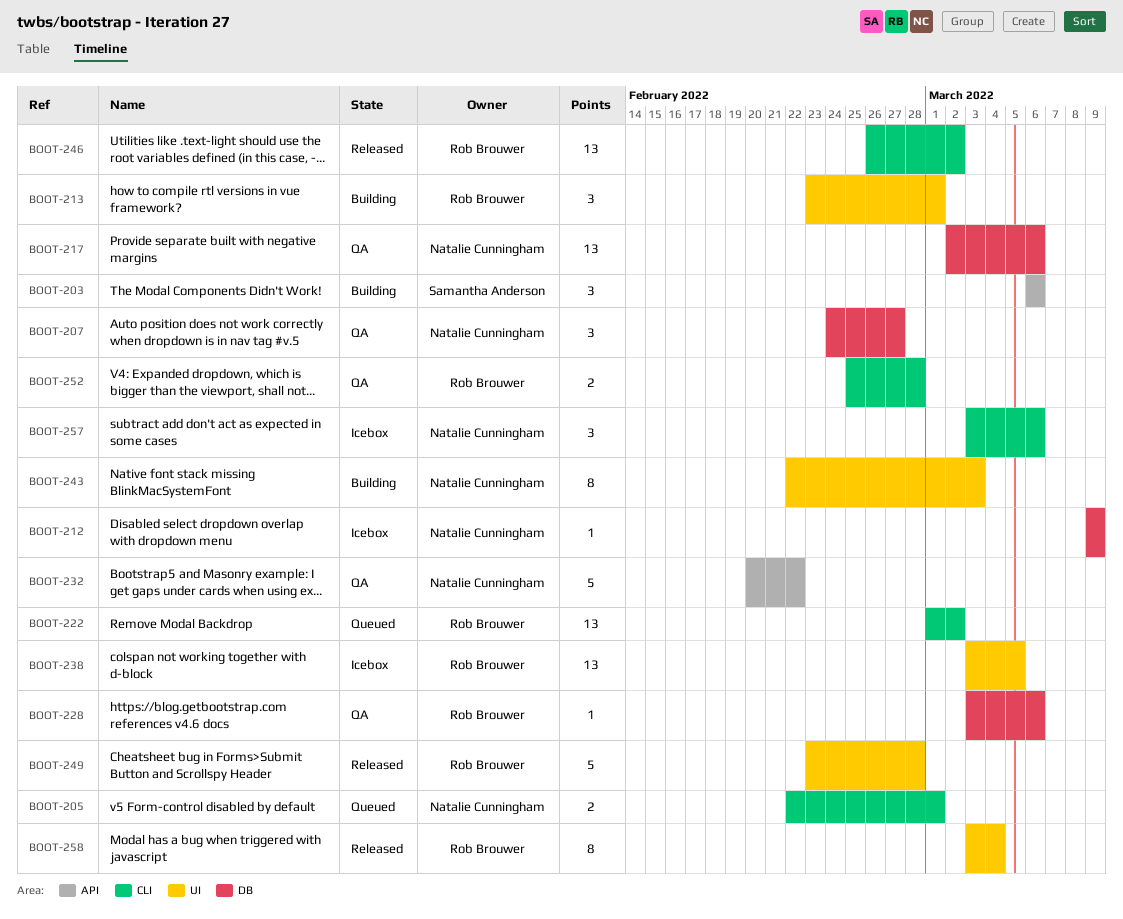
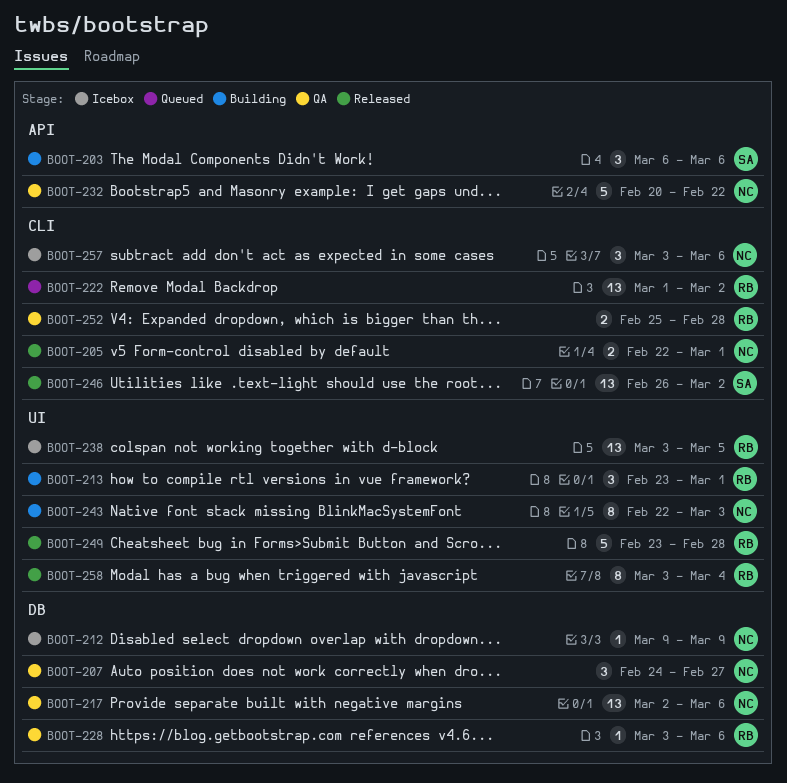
BOOT-205, status: Queued -> Released
BOOT-246, owner: Rob Brouwer -> Samantha Anderson

